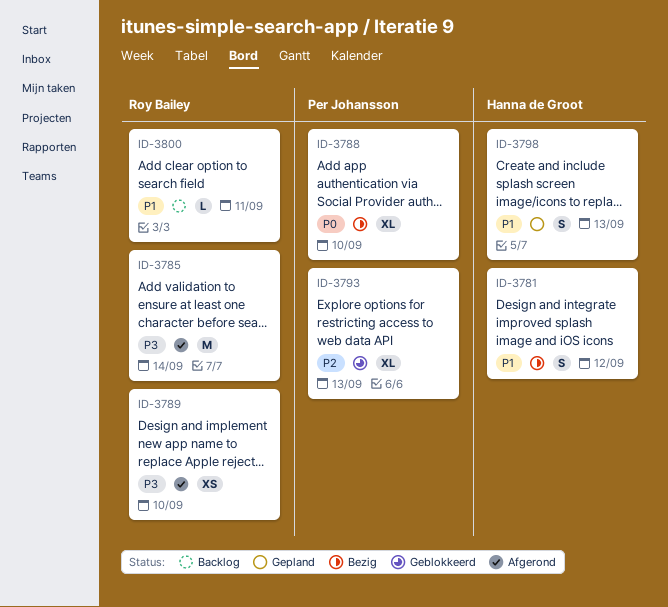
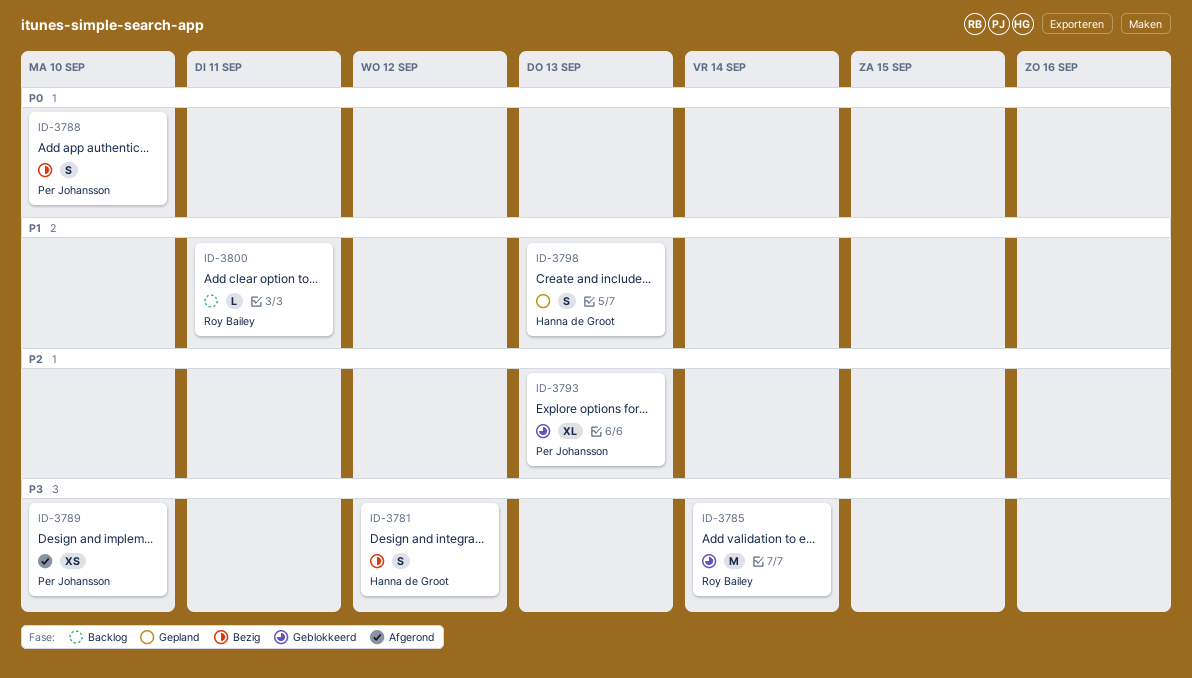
ID-3781, priority: P1 -> P3
ID-3785, status: Afgerond -> Geblokkeerd
ID-3788, estimate: XL -> S
ID-3789, owner: Roy Bailey -> Per Johansson

